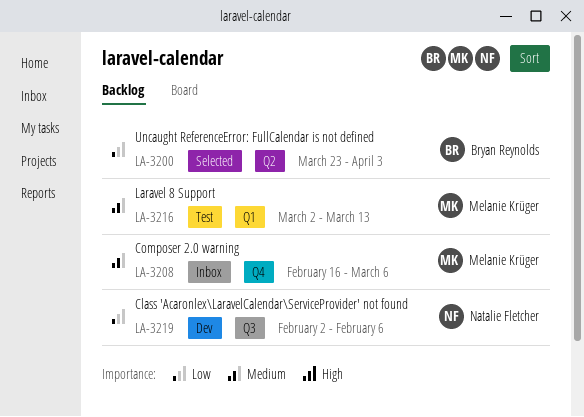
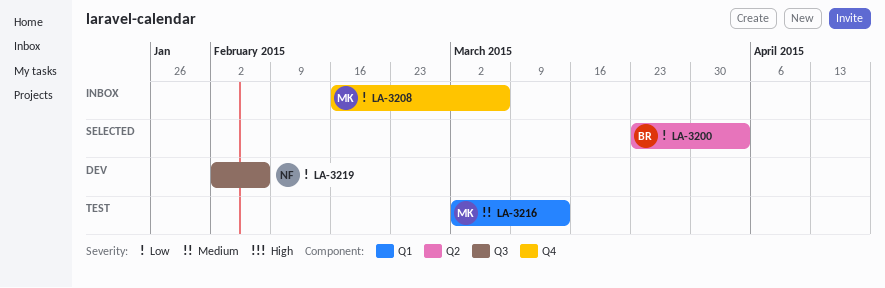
LA-3208, priority: Medium -> Low

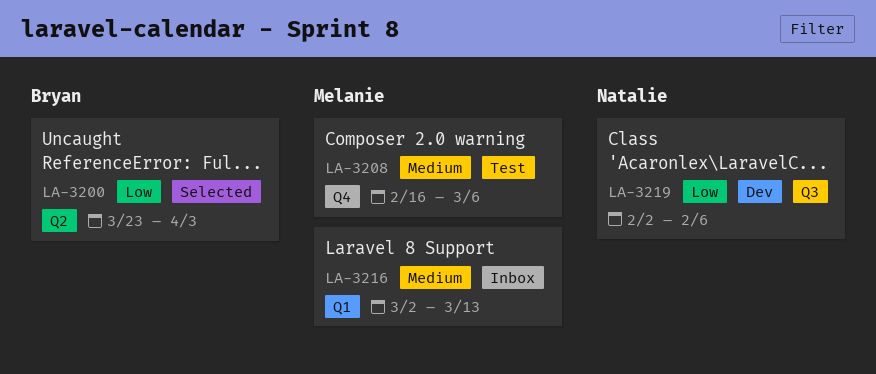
LA-3208, status: Inbox -> Test
LA-3208, priority: Low -> Medium
LA-3216, status: Test -> Inbox

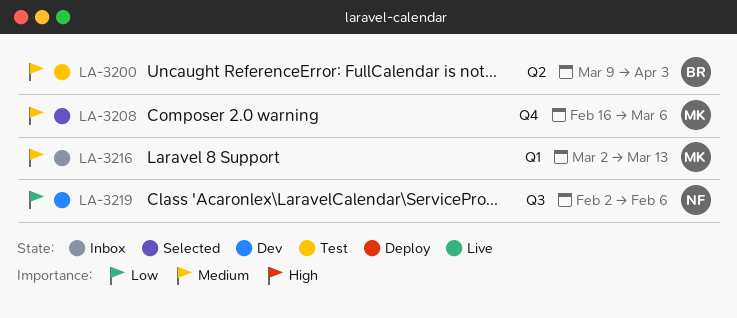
LA-3200, status: Selected -> Test
LA-3200, priority: Low -> Medium
LA-3200, start: Mar 23 -> Mar 9
LA-3208, status: Test -> Selected

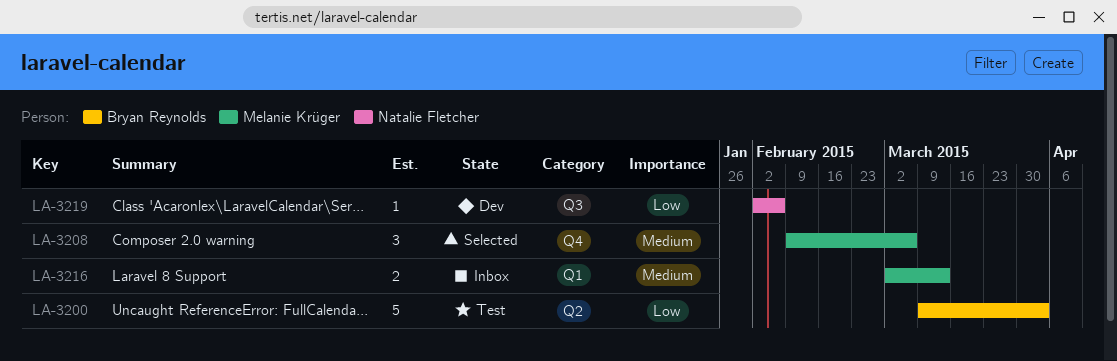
LA-3200, priority: Medium -> Low
LA-3208, start: Feb 16 -> Feb 9

